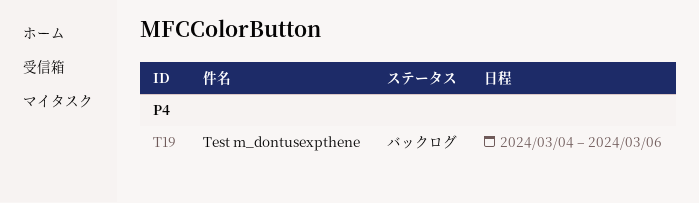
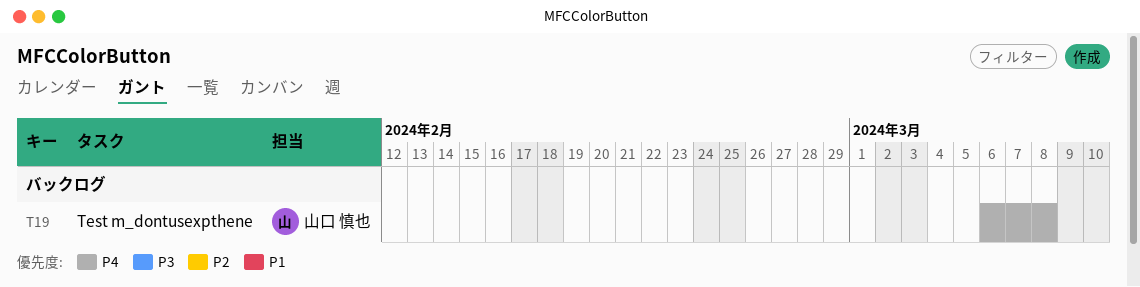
T19, start: Mar 4 -> Mar 6
T19, due: Mar 6 -> Mar 8

